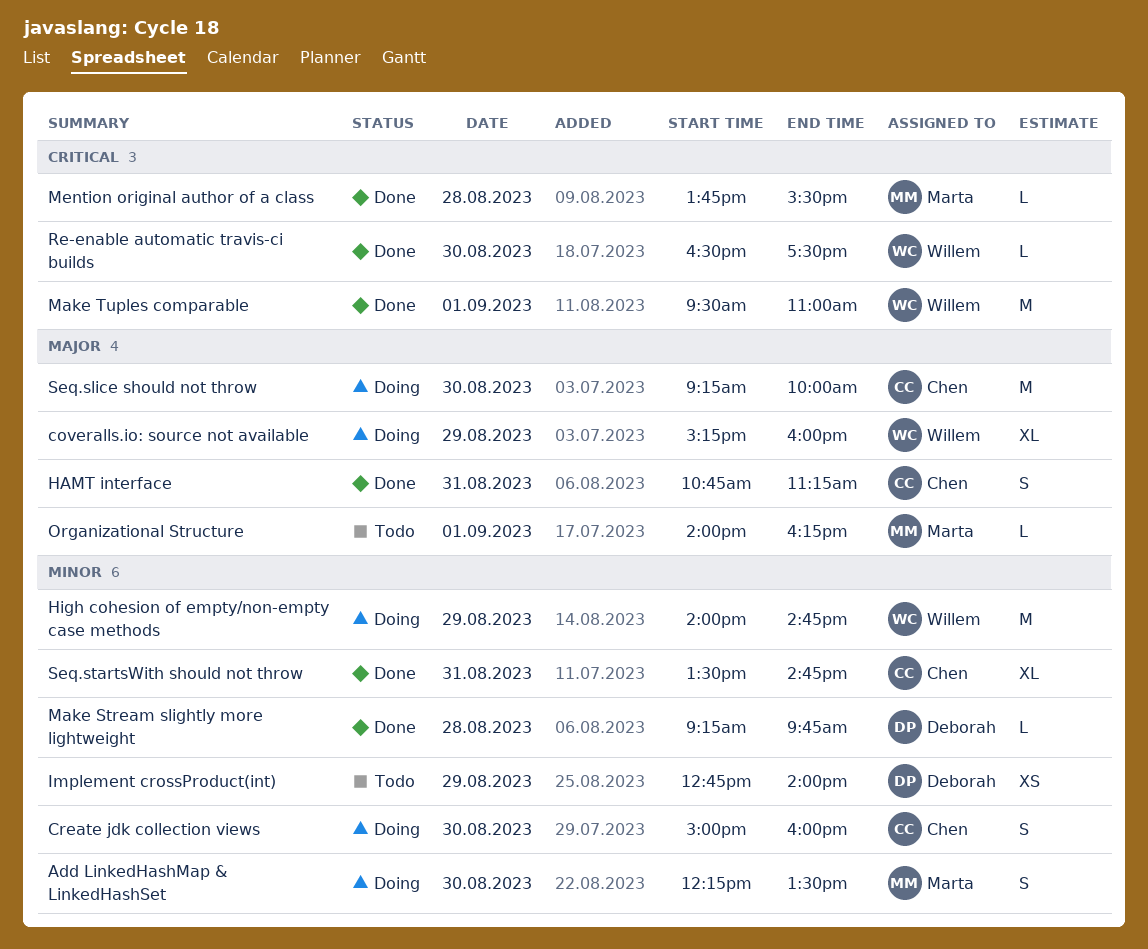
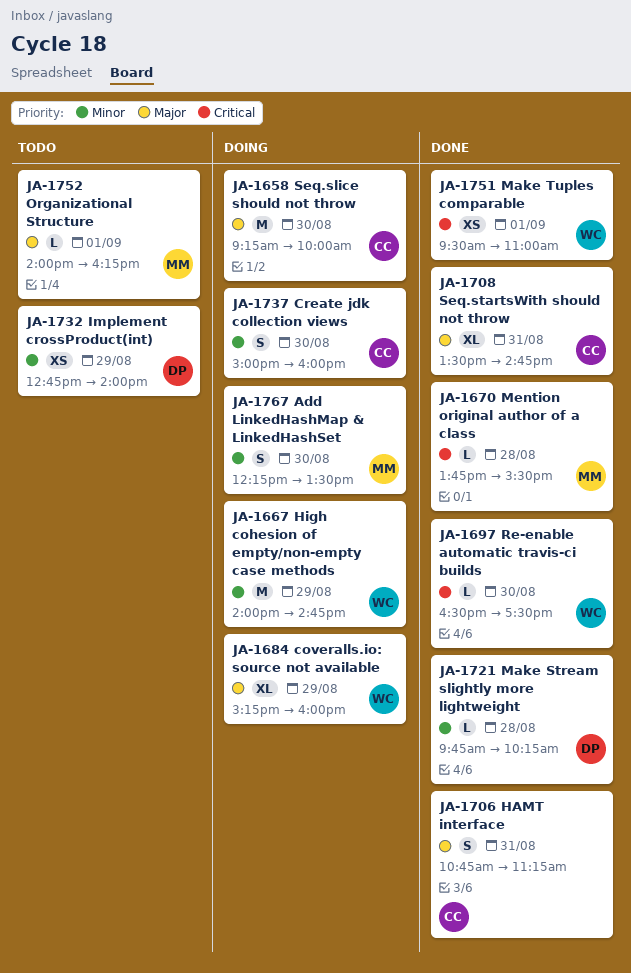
Make Stream slightly more lightweight, begins: 09:15 -> 09:45
Make Stream slightly more lightweight, ends: 09:45 -> 10:15
Make Tuples comparable, estimate: M -> XS
Seq.startsWith should not throw, priority: Minor -> Major

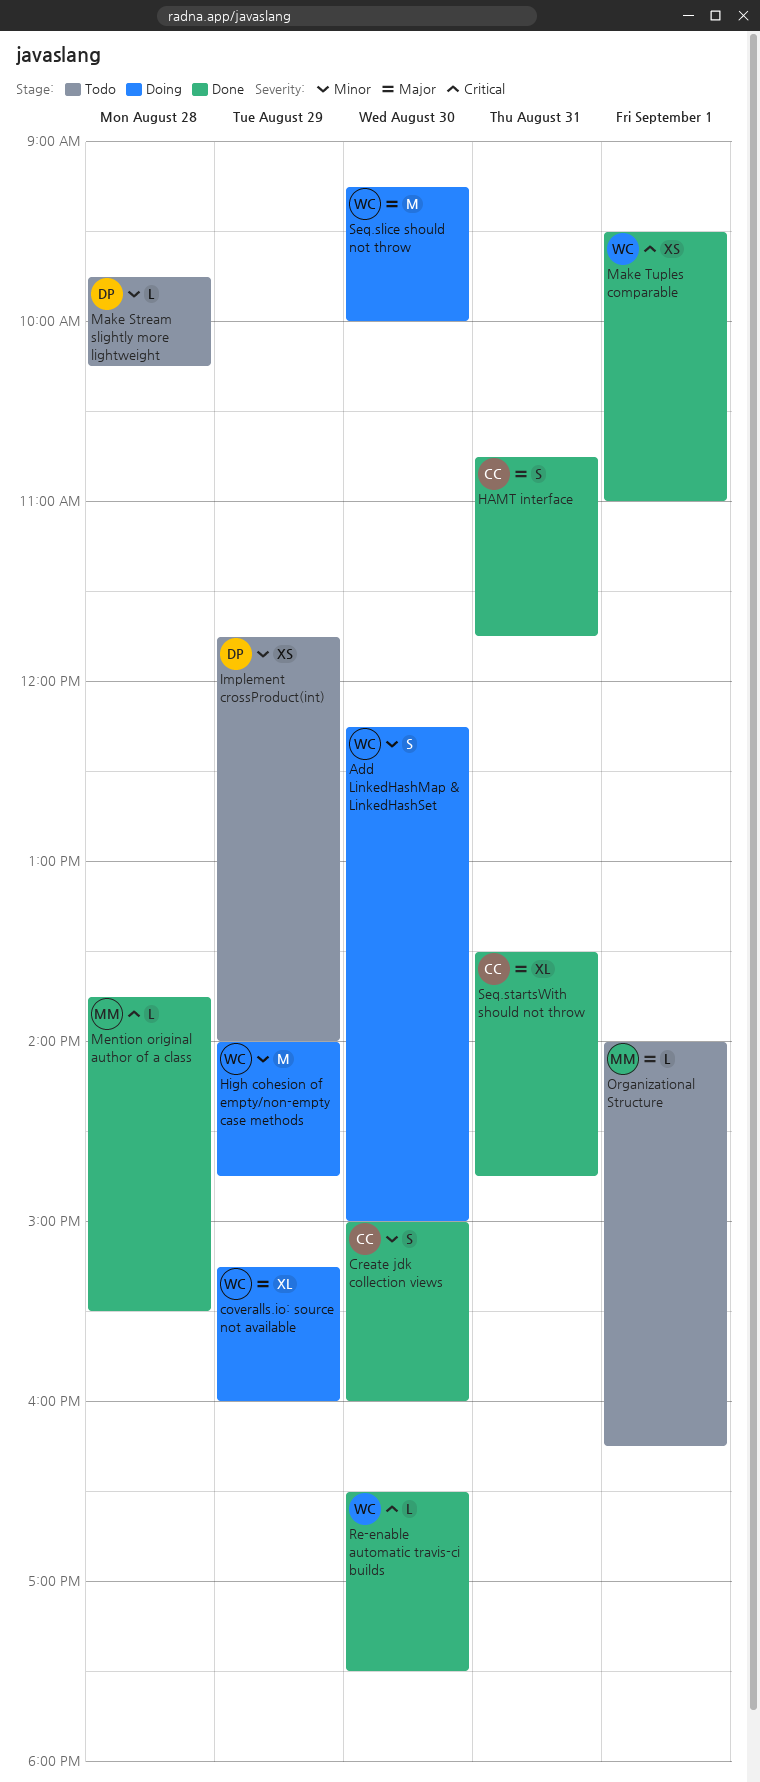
Add LinkedHashMap & LinkedHashSet, owner: MM -> WC
Add LinkedHashMap & LinkedHashSet, ends: 13:30 -> 15:00
Create jdk collection views, status: Doing -> Done
HAMT interface, ends: 11:15 -> 11:45
Implement crossProduct(int), begins: 12:45 -> 11:45
Make Stream slightly more lightweight, status: Done -> Todo
Seq.slice should not throw, owner: CC -> WC

